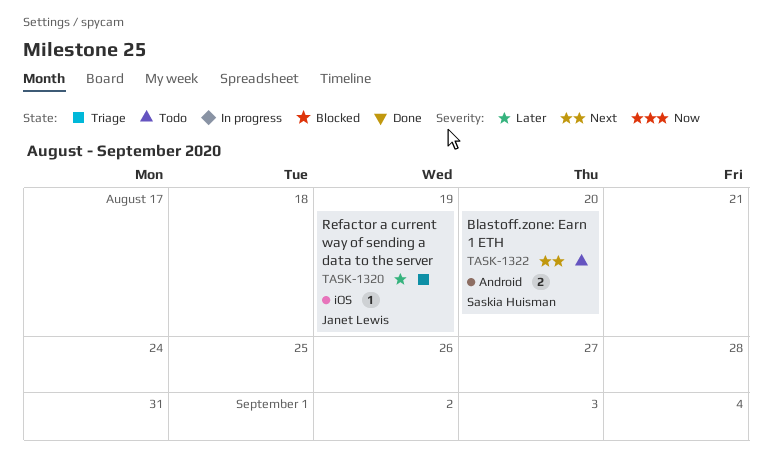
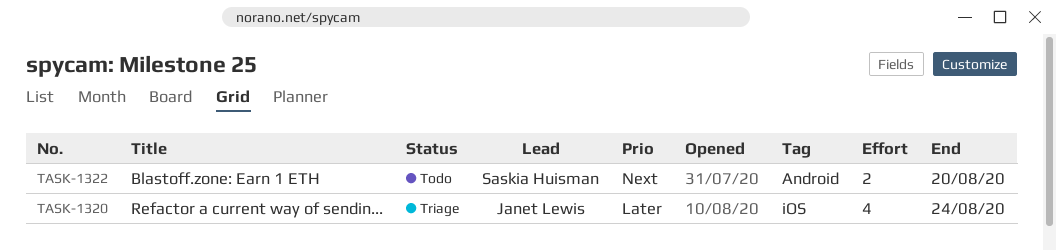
TASK-1320, estimate: 1 -> 4
TASK-1320, due: Aug 19 -> Aug 24

